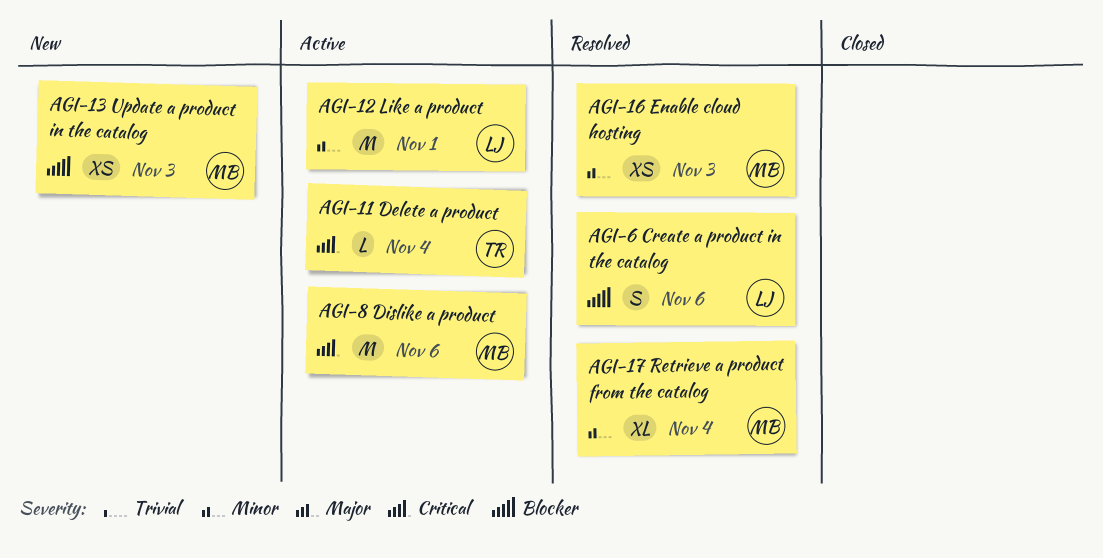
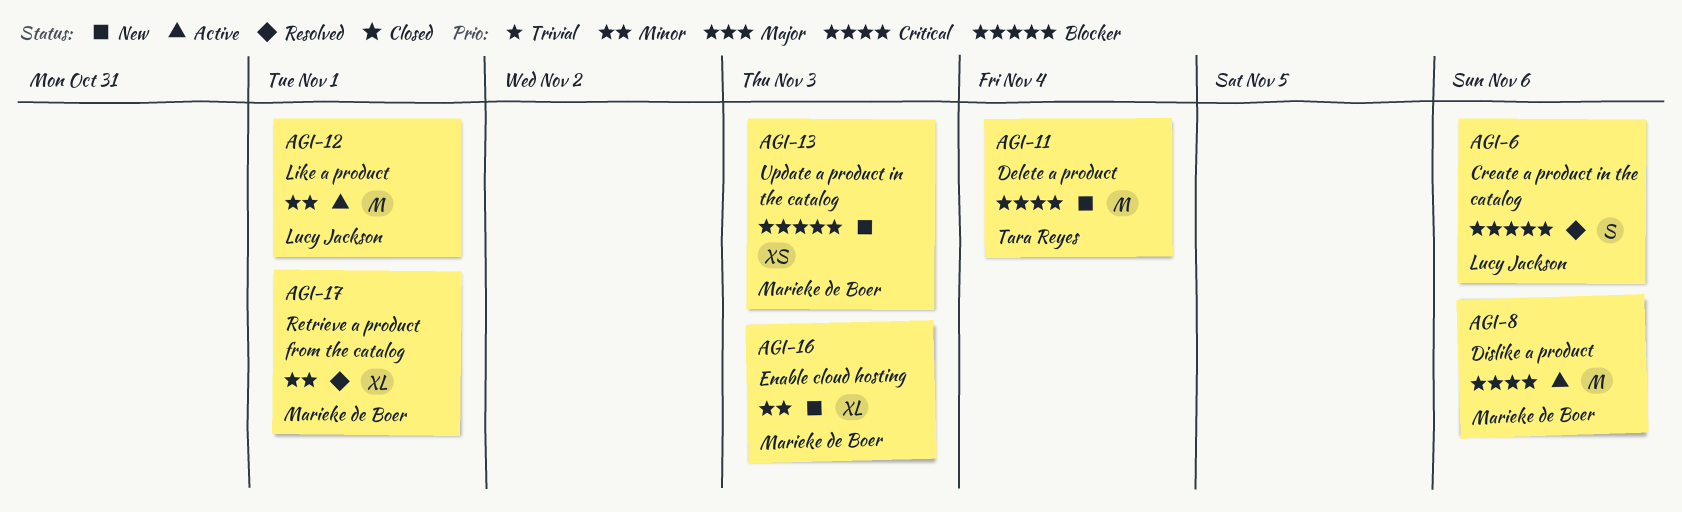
AGI-11, status: Active -> New
AGI-11, estimate: L -> M
AGI-16, status: Resolved -> New
AGI-16, estimate: XS -> XL
AGI-17, due: Nov 4 -> Nov 1

